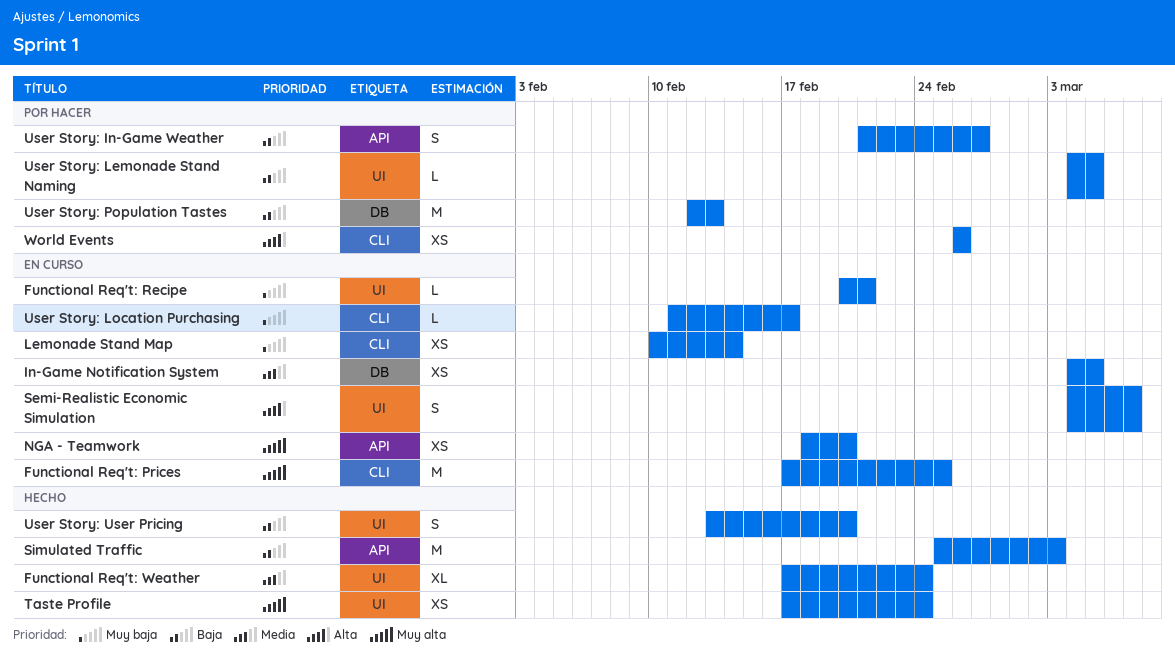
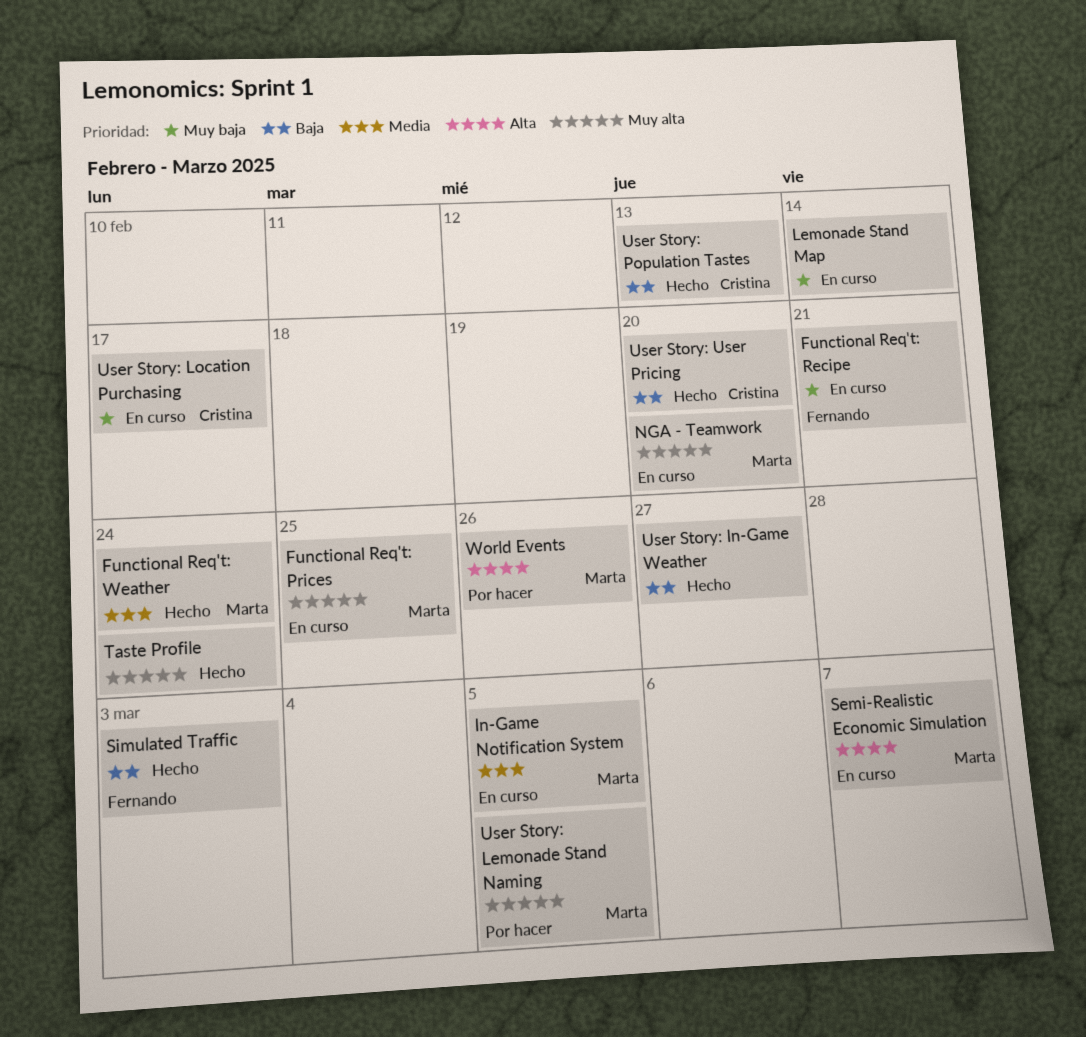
User Story: In-Game Weather, status: Por hacer -> Hecho
User Story: Lemonade Stand Naming, priority: Baja -> Muy alta
User Story: Population Tastes, status: Por hacer -> Hecho

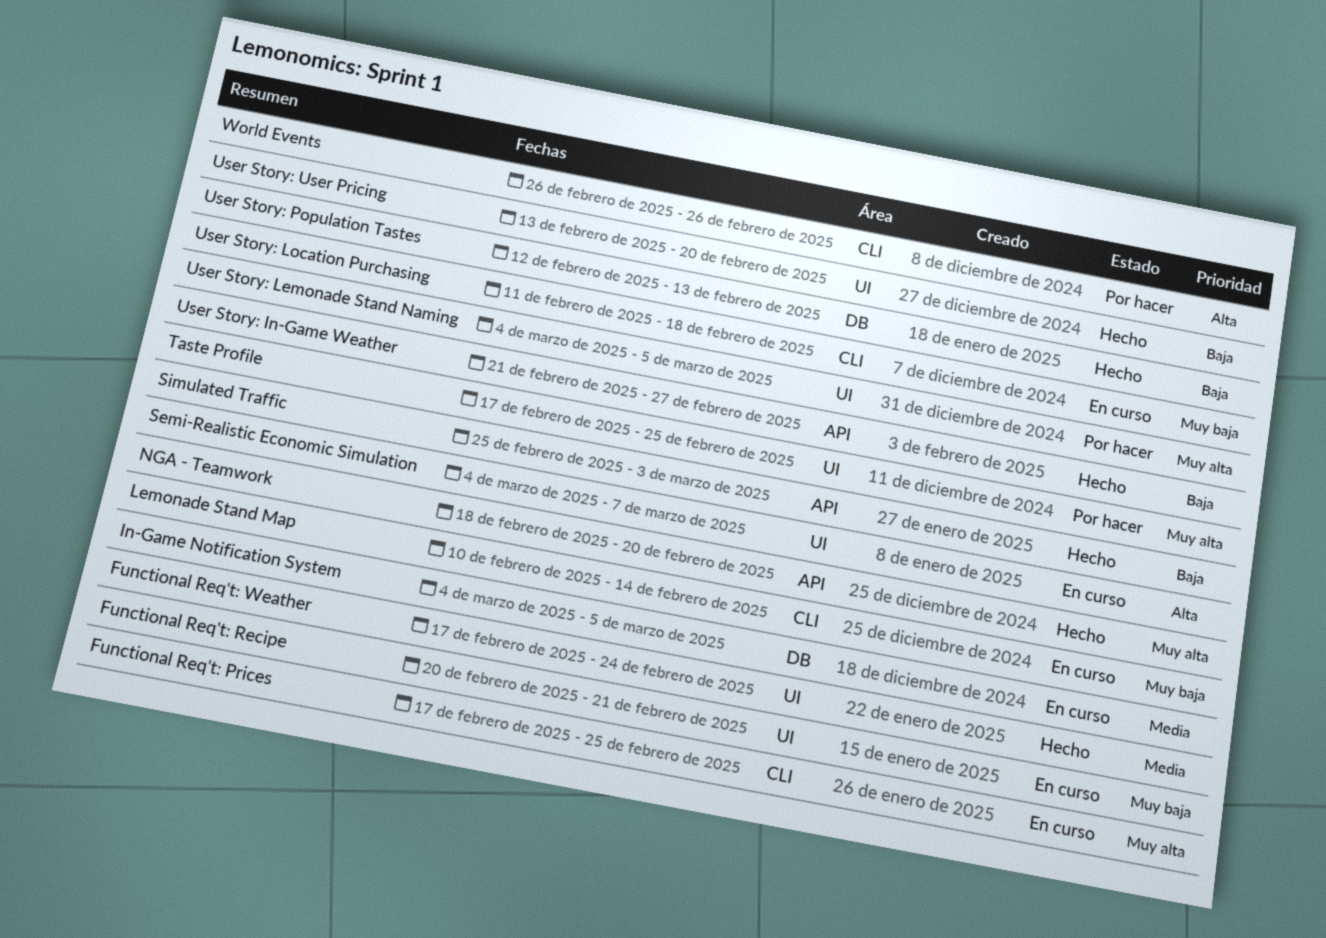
NGA - Teamwork, status: En curso -> Hecho
Taste Profile, status: Hecho -> Por hacer
Taste Profile, due: Feb 24 -> Feb 25
User Story: Location Purchasing, due: Feb 17 -> Feb 18

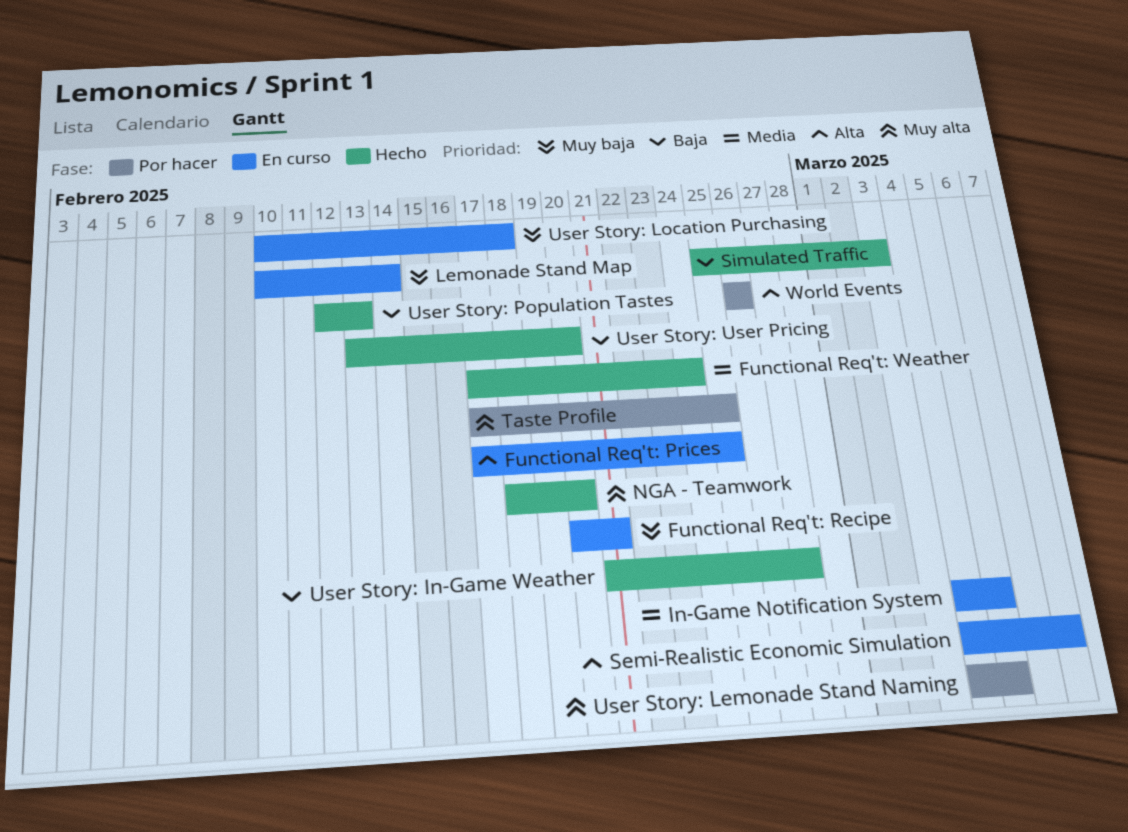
Functional Req't: Prices, priority: Muy alta -> Alta
User Story: Location Purchasing, start: Feb 11 -> Feb 10

